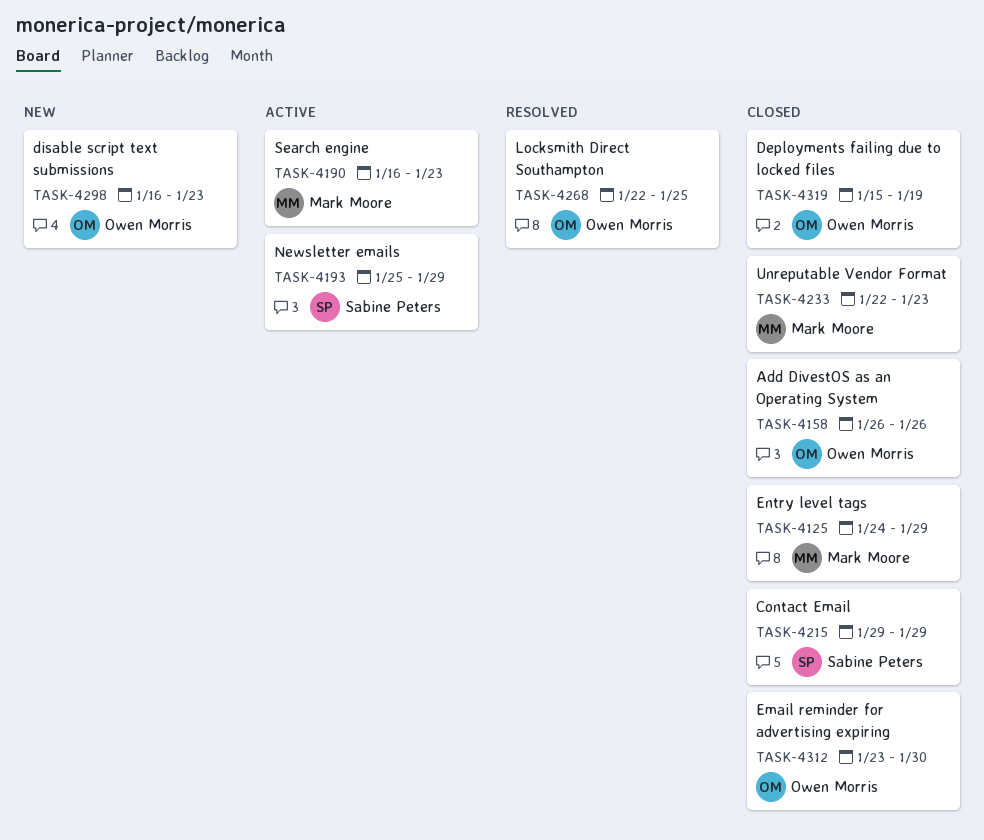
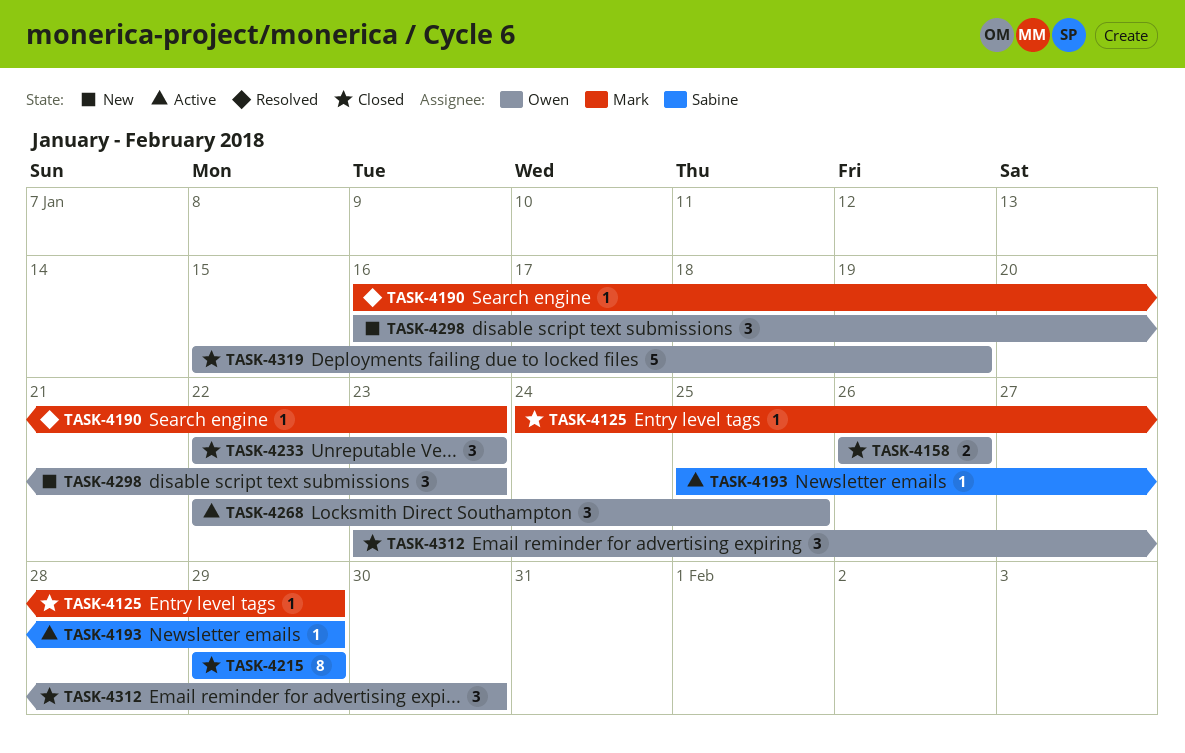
TASK-4190, status: Active -> Resolved
TASK-4233, owner: Mark Moore -> Owen Morris
TASK-4268, status: Resolved -> Active

